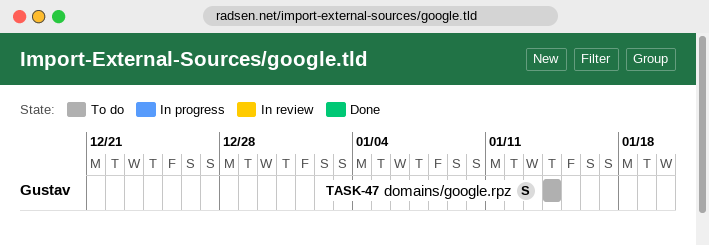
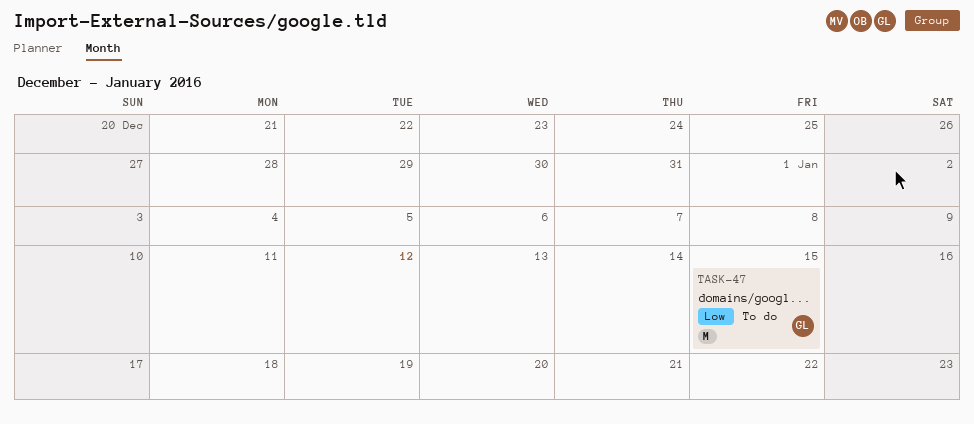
TASK-47, estimate: S -> M
TASK-47, due: Jan 14 -> Jan 15

